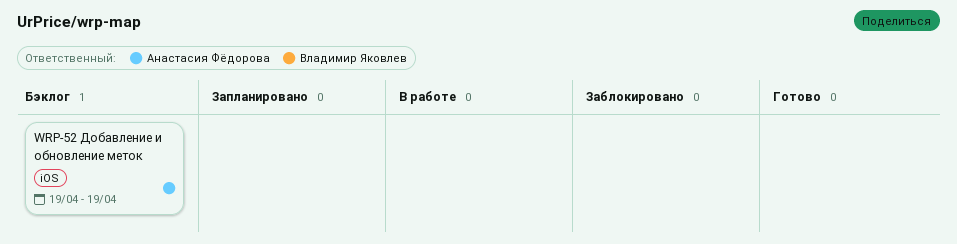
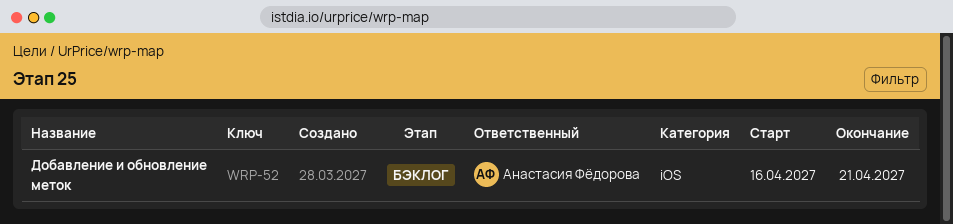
WRP-52, start: Apr 19 -> Apr 16
WRP-52, due: Apr 19 -> Apr 21

